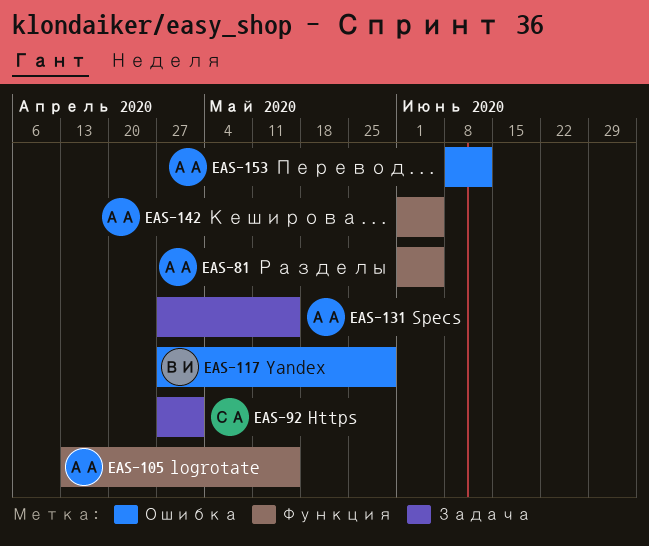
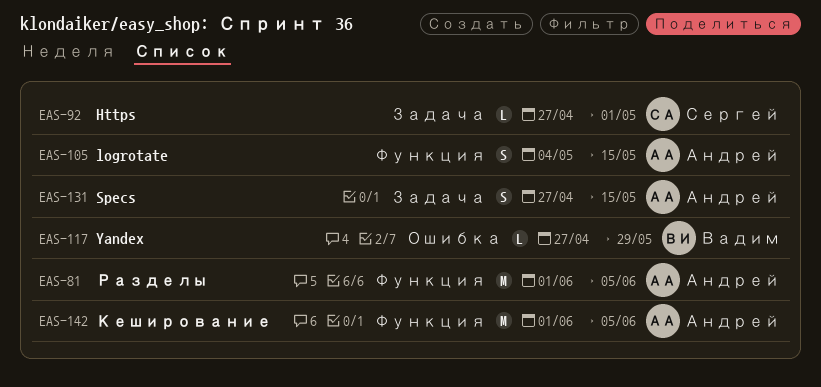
EAS-105, start: Apr 13 -> May 4
EAS-153: present -> none

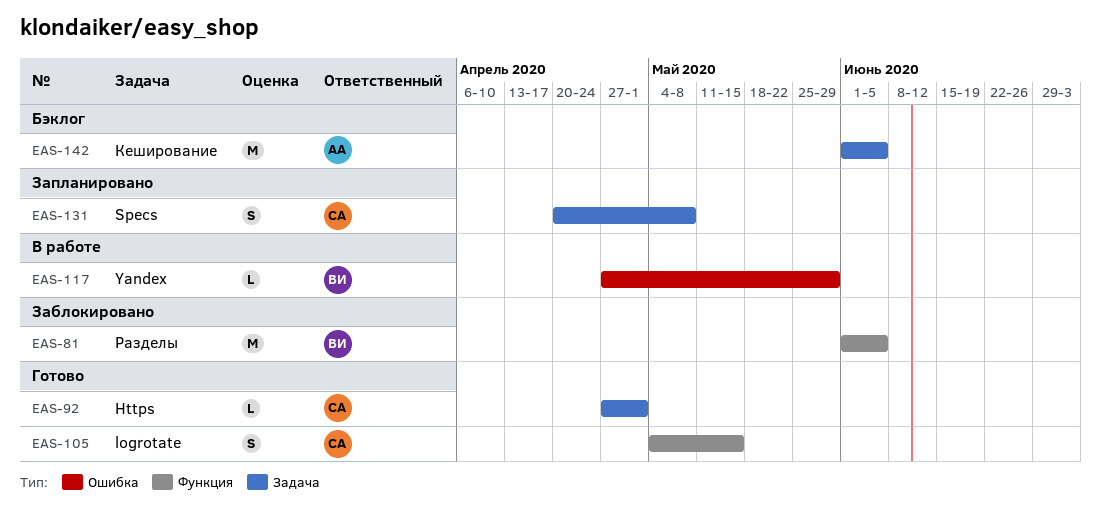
EAS-81, owner: Андрей -> Вадим
EAS-105, owner: Андрей -> Сергей
EAS-131, owner: Андрей -> Сергей
EAS-131, start: Apr 27 -> Apr 20
EAS-131, due: May 15 -> May 8
EAS-142, label: Функция -> Задача

